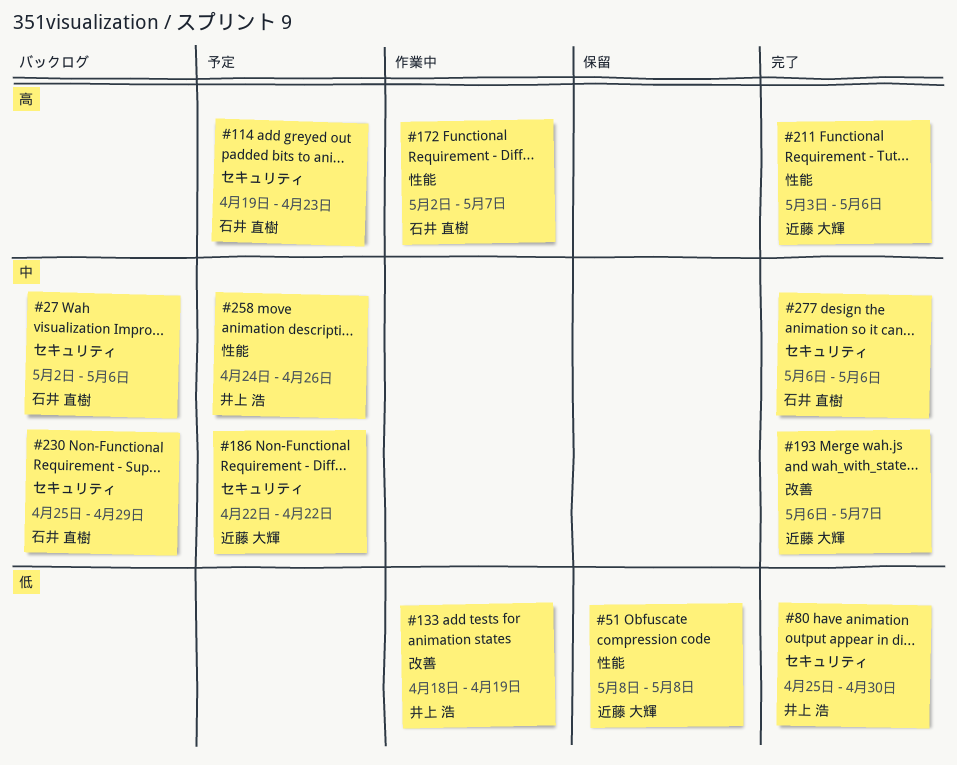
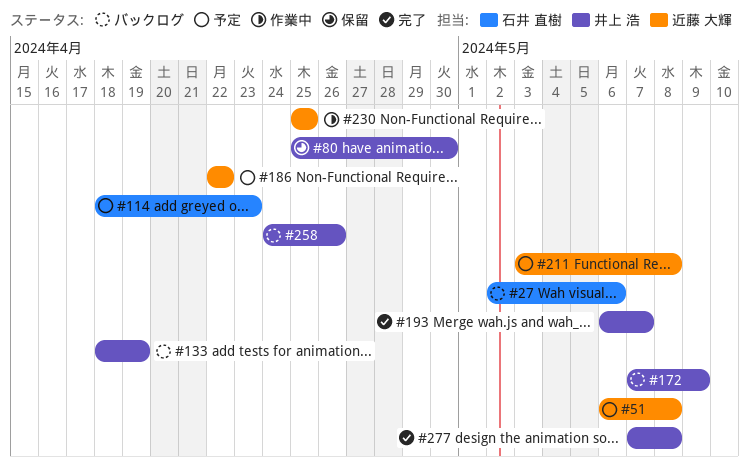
#51, status: 保留 -> 予定
#51, start: May 8 -> May 6
#80, status: 完了 -> 保留
#114, start: Apr 19 -> Apr 18
#133, status: 作業中 -> バックログ
#172, status: 作業中 -> バックログ
#172, owner: 石井 直樹 -> 井上 浩
#172, start: May 2 -> May 7
#172, due: May 7 -> May 9
#193, owner: 近藤 大輝 -> 井上 浩
#211, status: 完了 -> 予定
#211, due: May 6 -> May 8
#230, status: バックログ -> 作業中
#230, owner: 石井 直樹 -> 近藤 大輝
#230, due: Apr 29 -> Apr 25
#258, status: 予定 -> バックログ
#277, owner: 石井 直樹 -> 井上 浩
#277, start: May 6 -> May 7
#277, due: May 6 -> May 8

